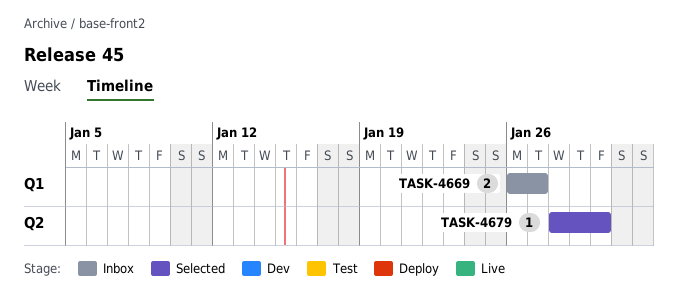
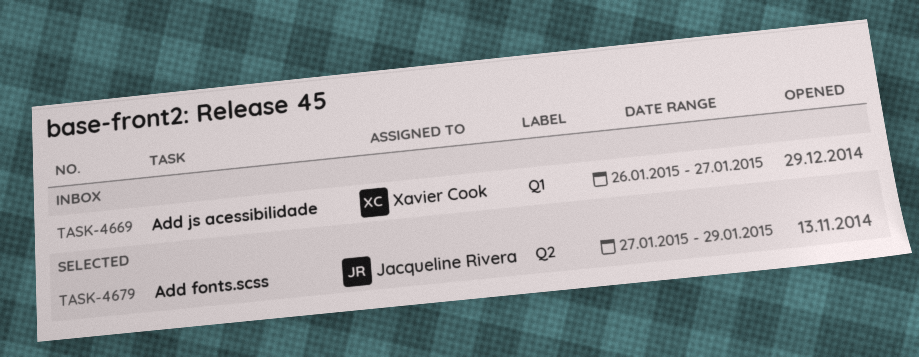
TASK-4679, start: Jan 28 -> Jan 27
TASK-4679, due: Jan 30 -> Jan 29

